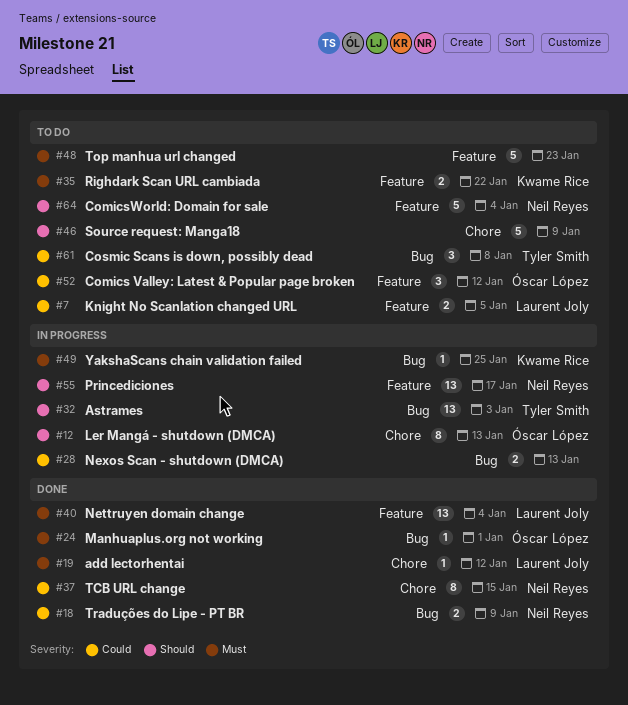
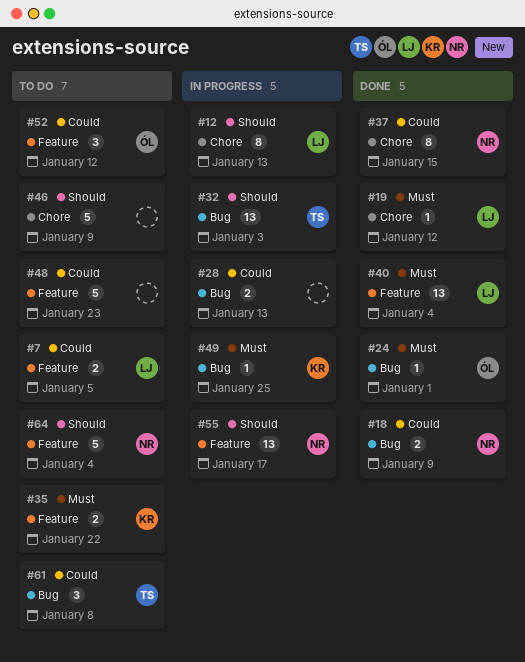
#12, owner: Óscar López -> Laurent Joly
#48, priority: Must -> Could

